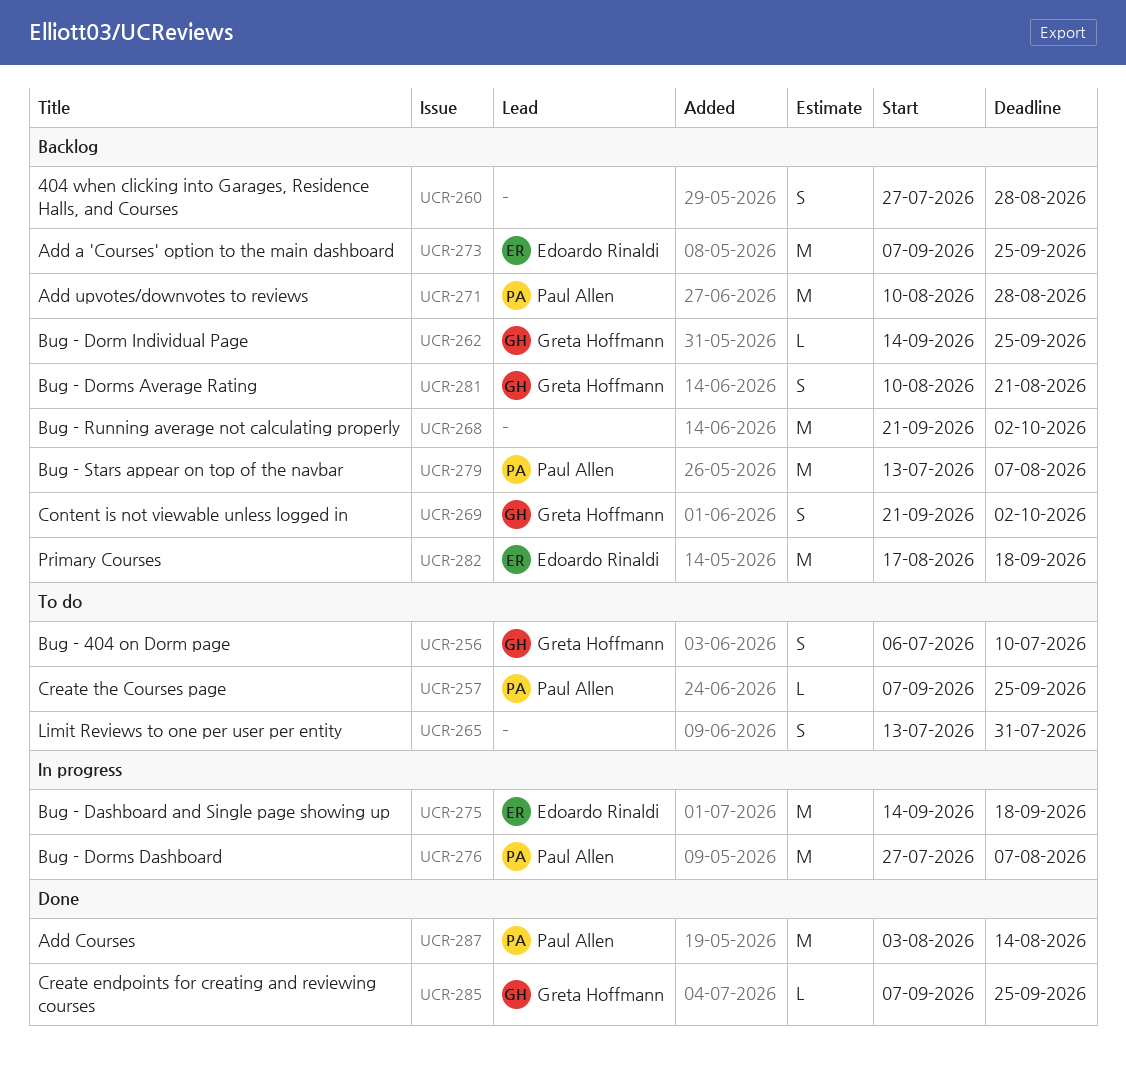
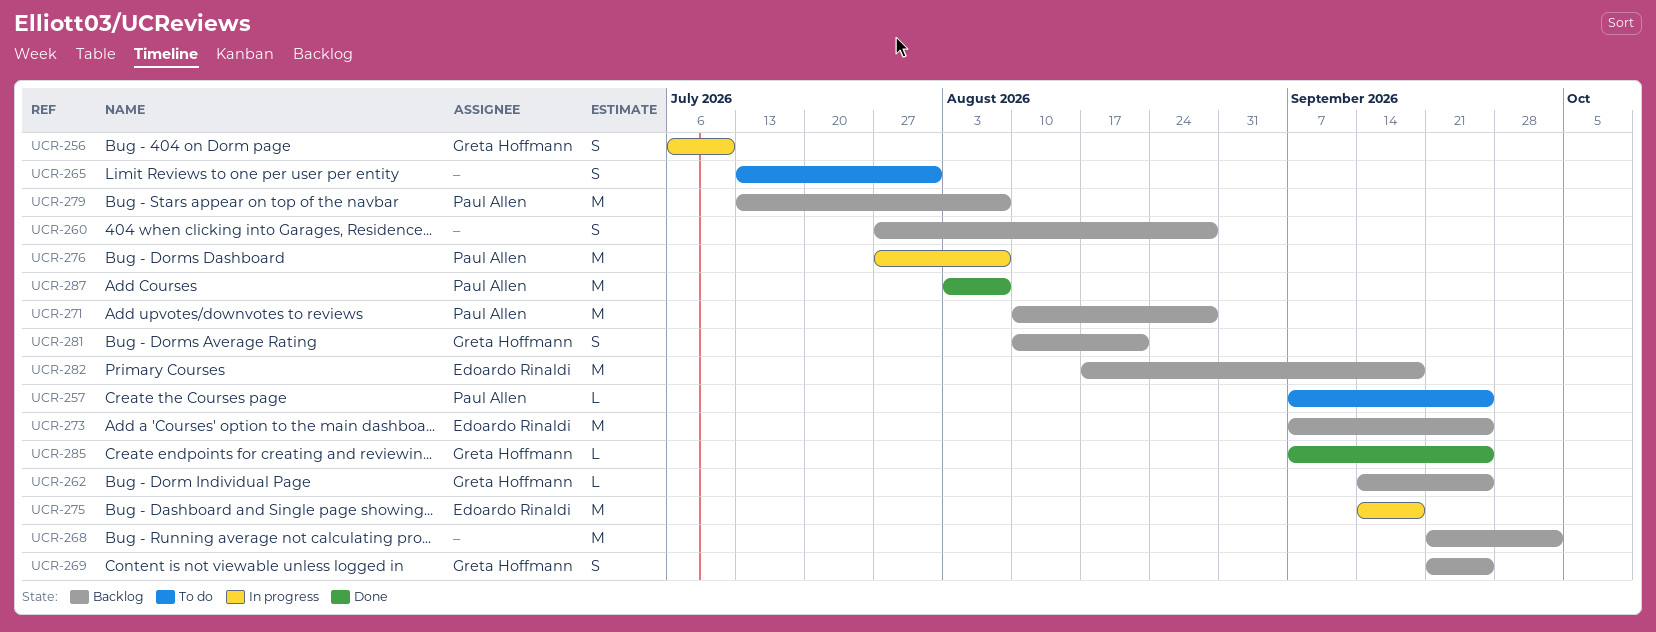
UCR-256, status: To do -> In progress
UCR-269, due: Oct 2 -> Sep 25
UCR-287, due: Aug 14 -> Aug 7

